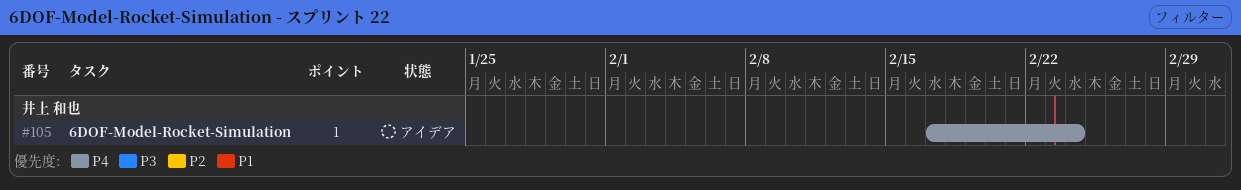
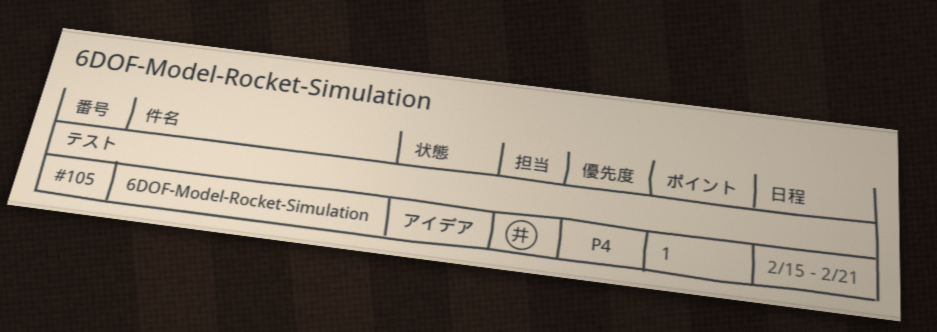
#105, start: Feb 17 -> Feb 15
#105, due: Feb 24 -> Feb 21

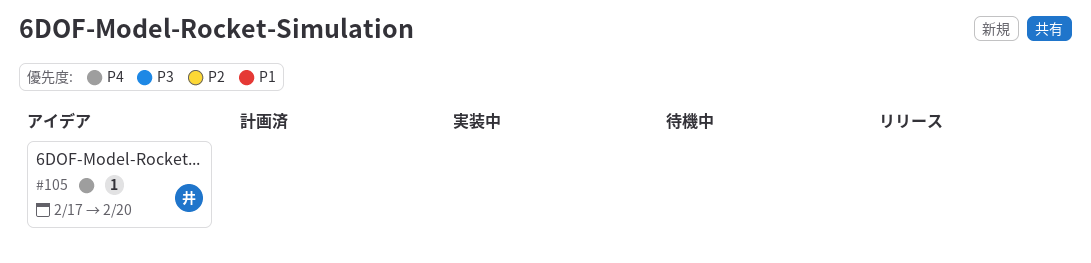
#105, start: Feb 15 -> Feb 17
#105, due: Feb 21 -> Feb 20

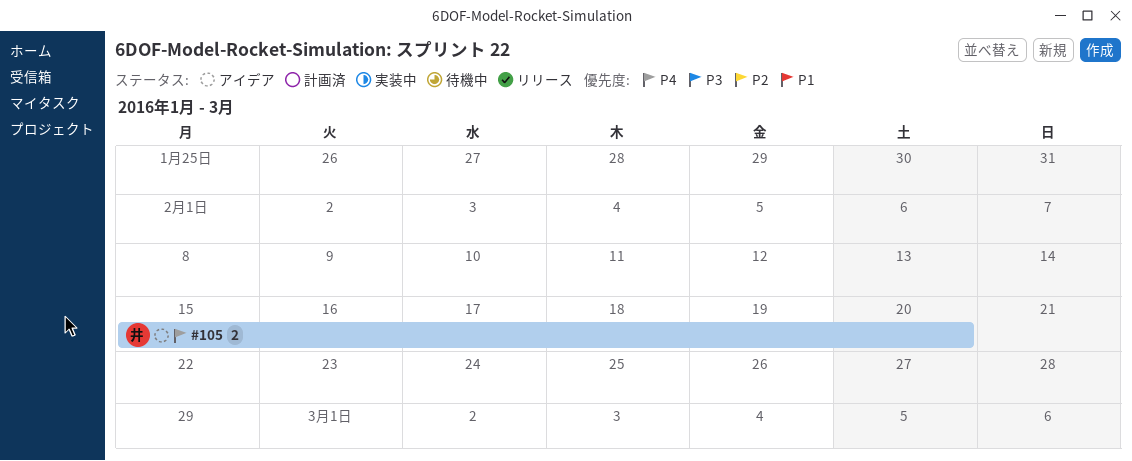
#105, estimate: 1 -> 2
#105, start: Feb 17 -> Feb 15

